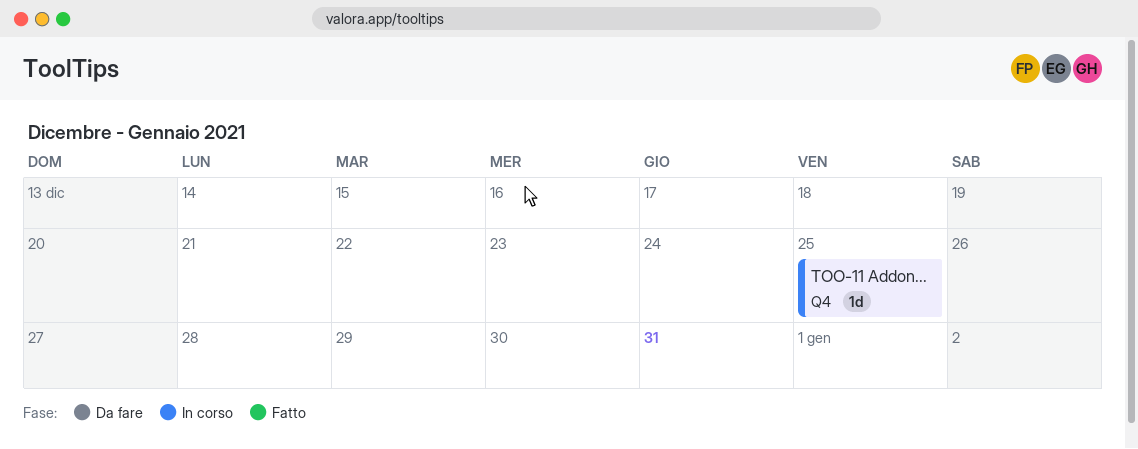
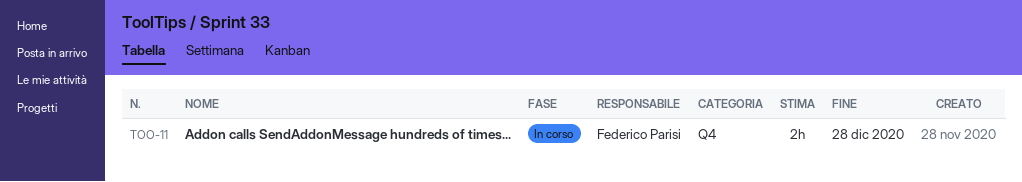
TOO-11, estimate: 1d -> 2h
TOO-11, due: Dec 25 -> Dec 28

